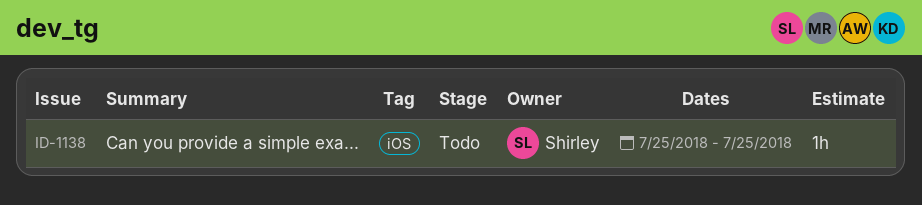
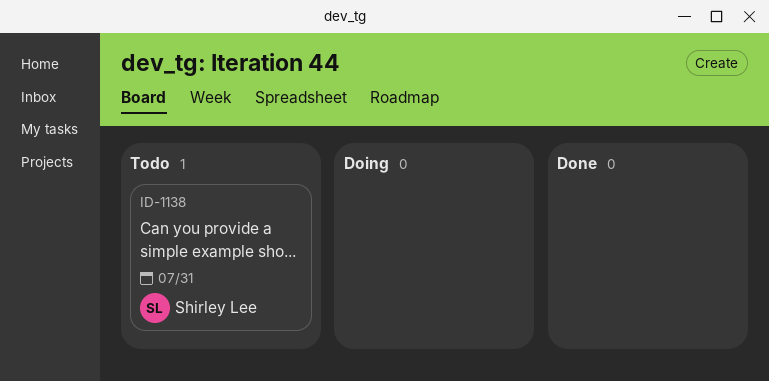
ID-1138, due: Jul 25 -> Jul 31

